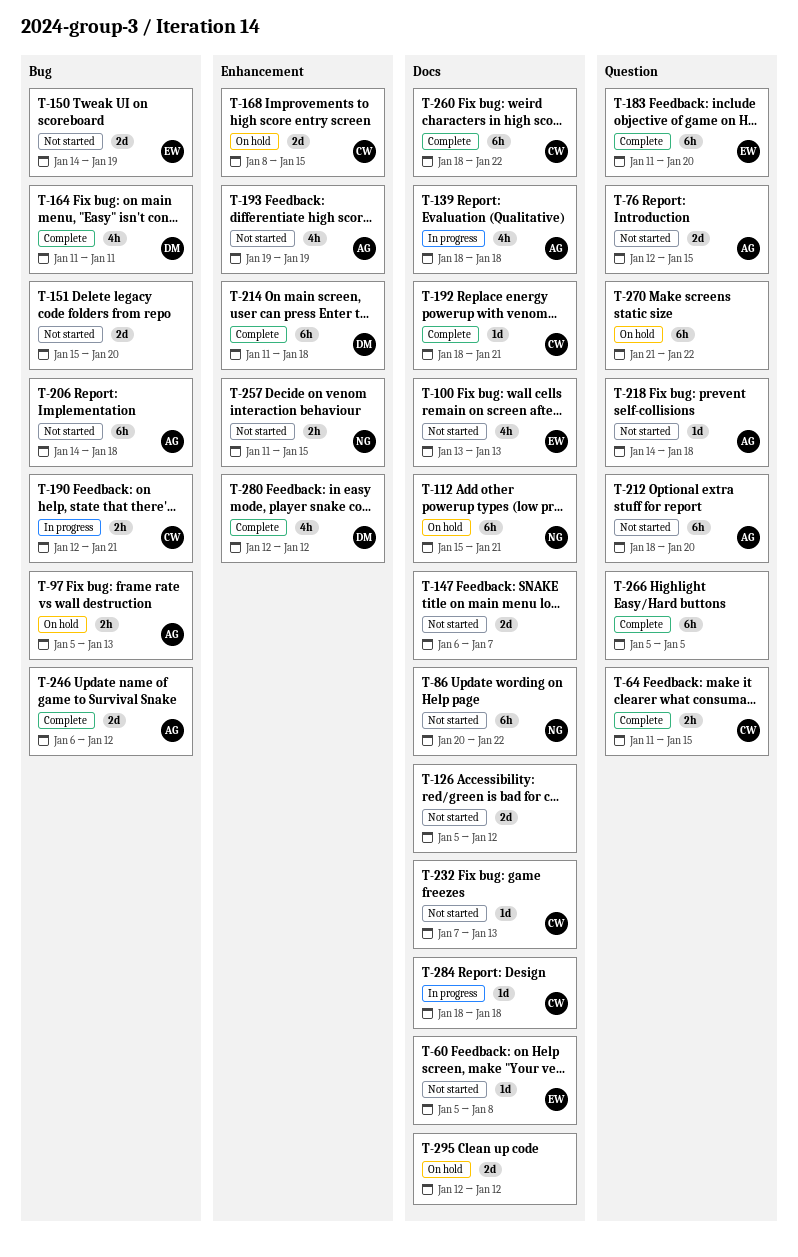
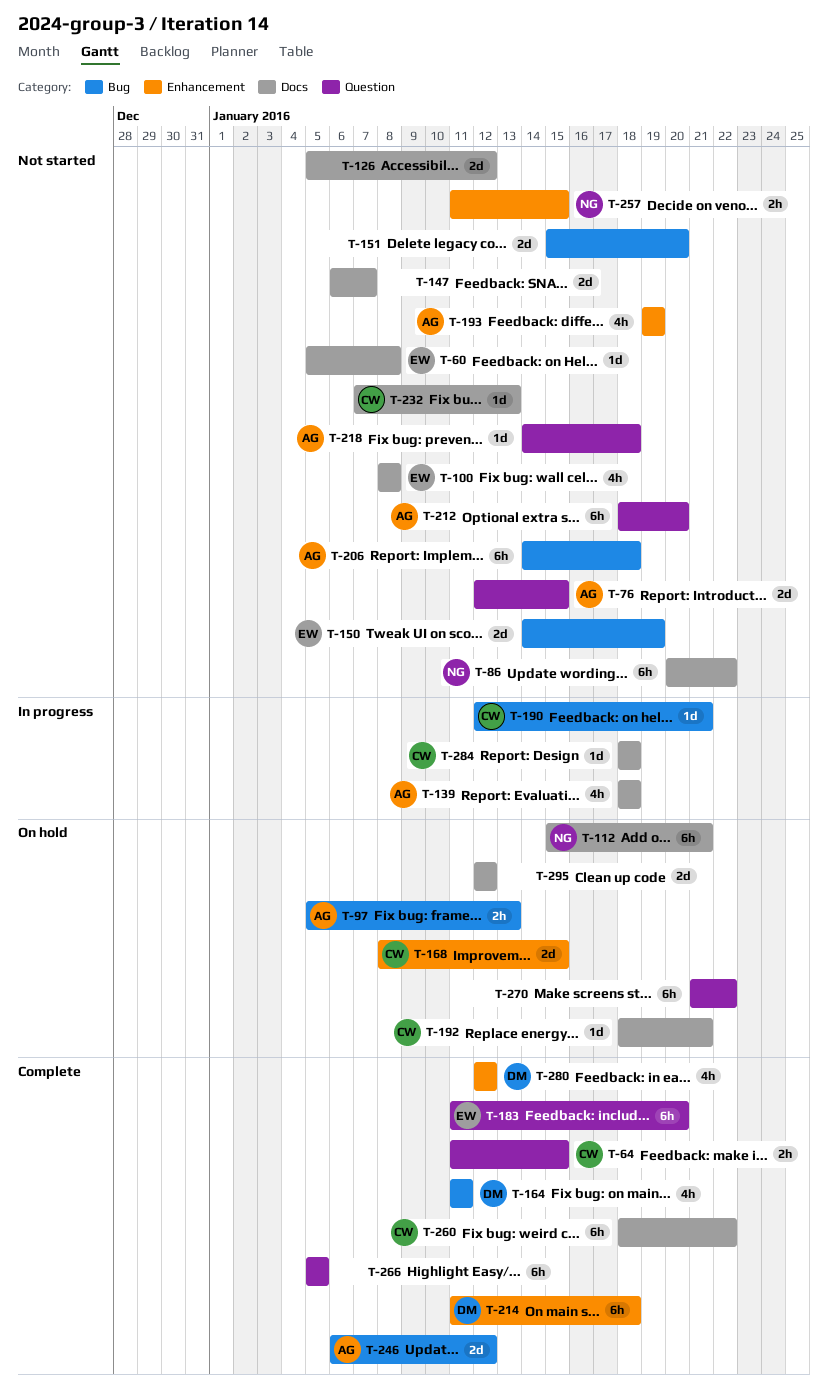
T-100, start: Jan 13 -> Jan 8
T-100, due: Jan 13 -> Jan 8
T-190, estimate: 2h -> 1d
T-192, status: Complete -> On hold

